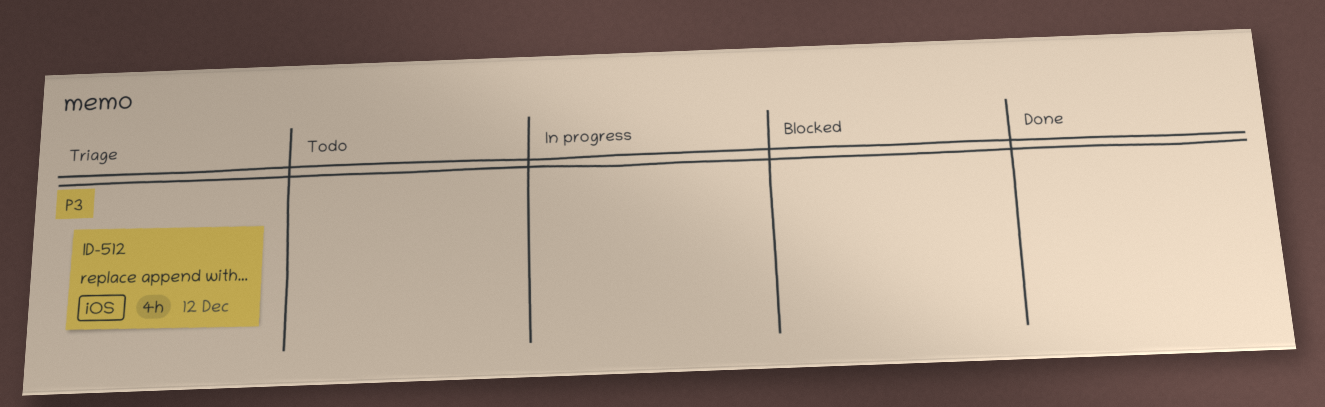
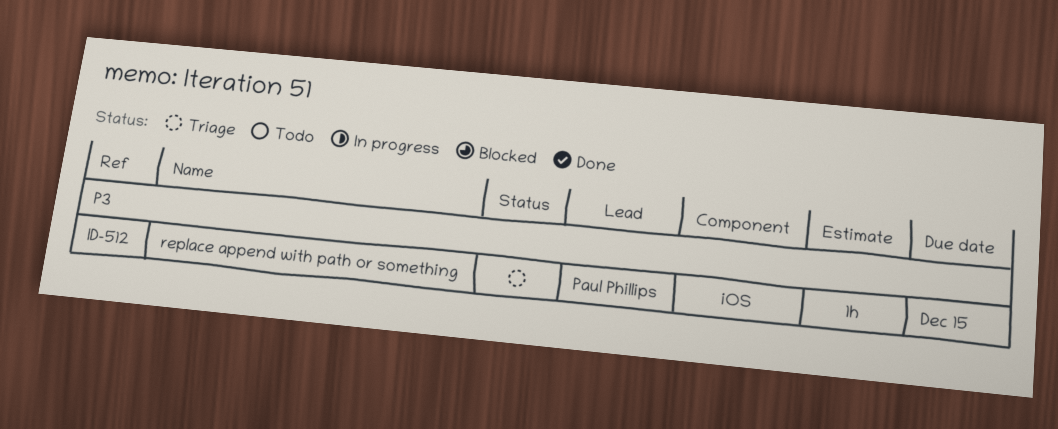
ID-512, estimate: 4h -> 1h
ID-512, due: Dec 12 -> Dec 15

